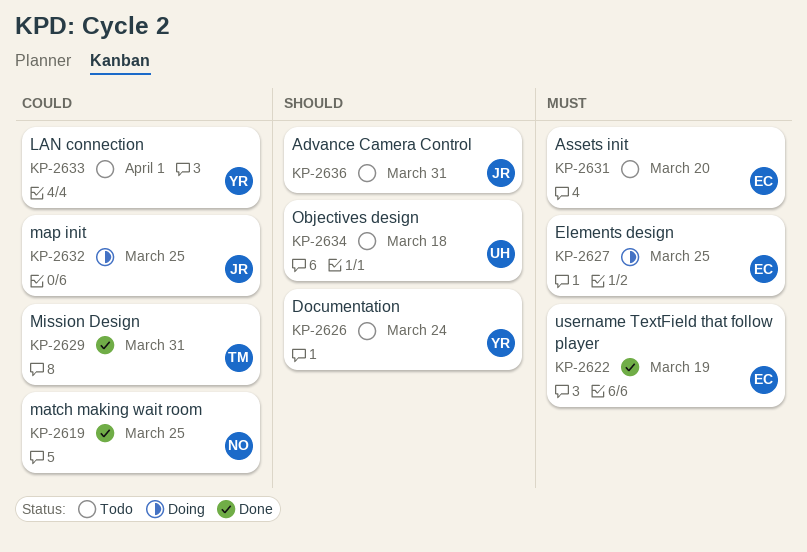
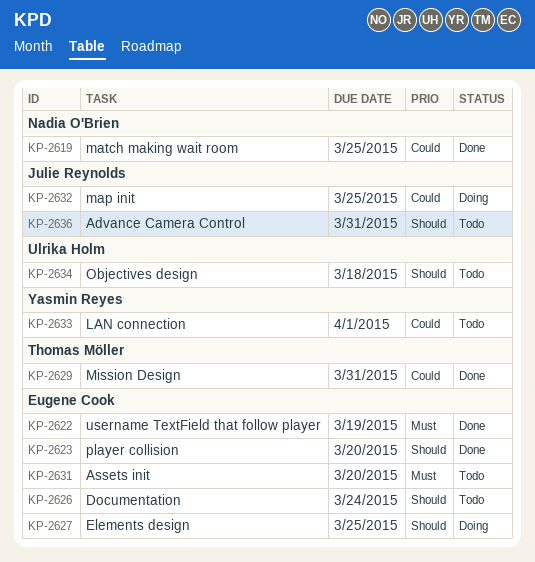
KP-2623: none -> present
KP-2626, owner: Yasmin Reyes -> Eugene Cook
KP-2627, priority: Must -> Should

